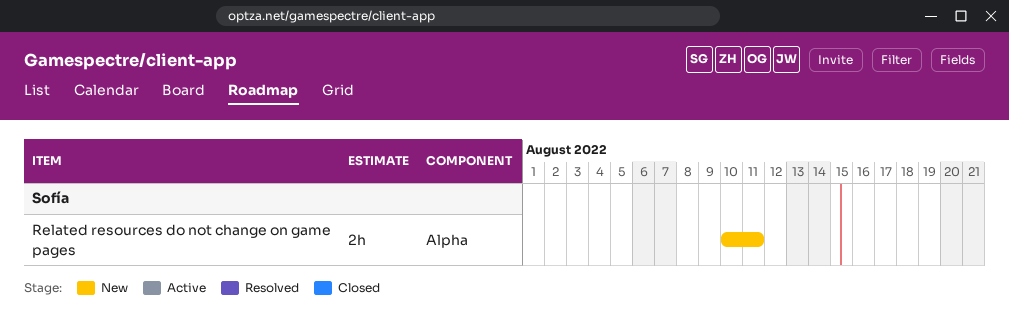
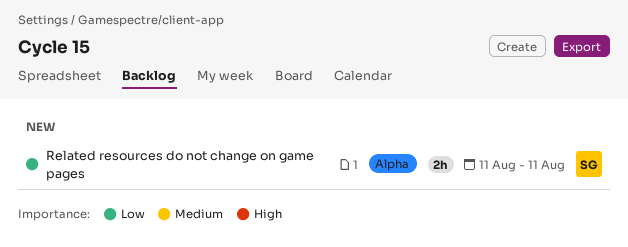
Related resources do not change on game pages, start: Aug 10 -> Aug 11

